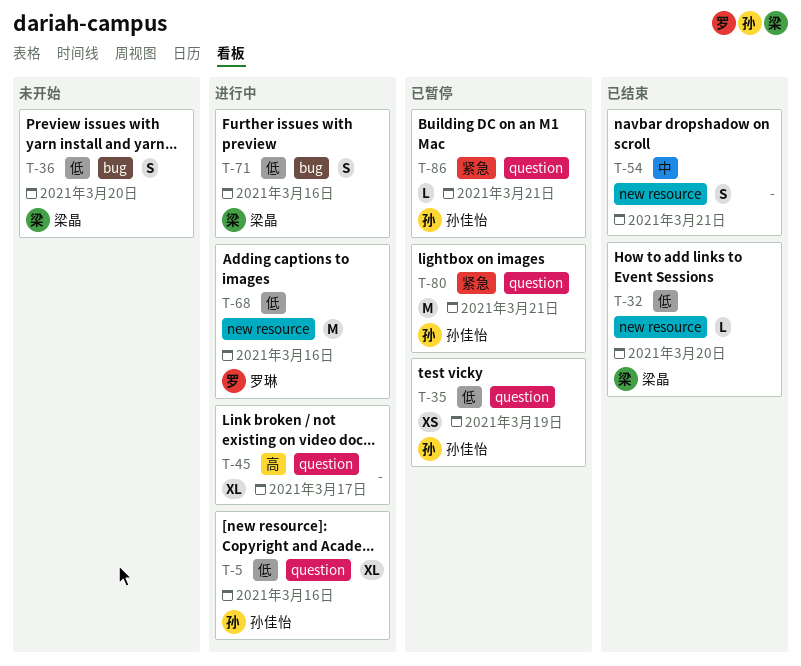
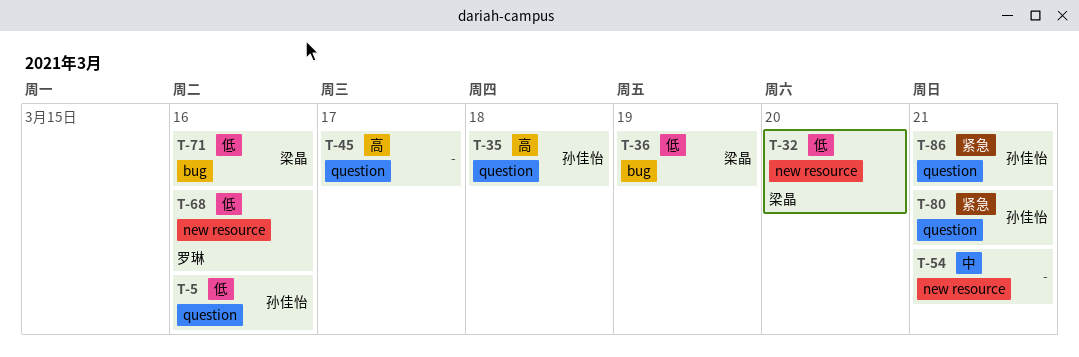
T-35, priority: 低 -> 高
T-35, due: Mar 19 -> Mar 18
T-36, due: Mar 20 -> Mar 19

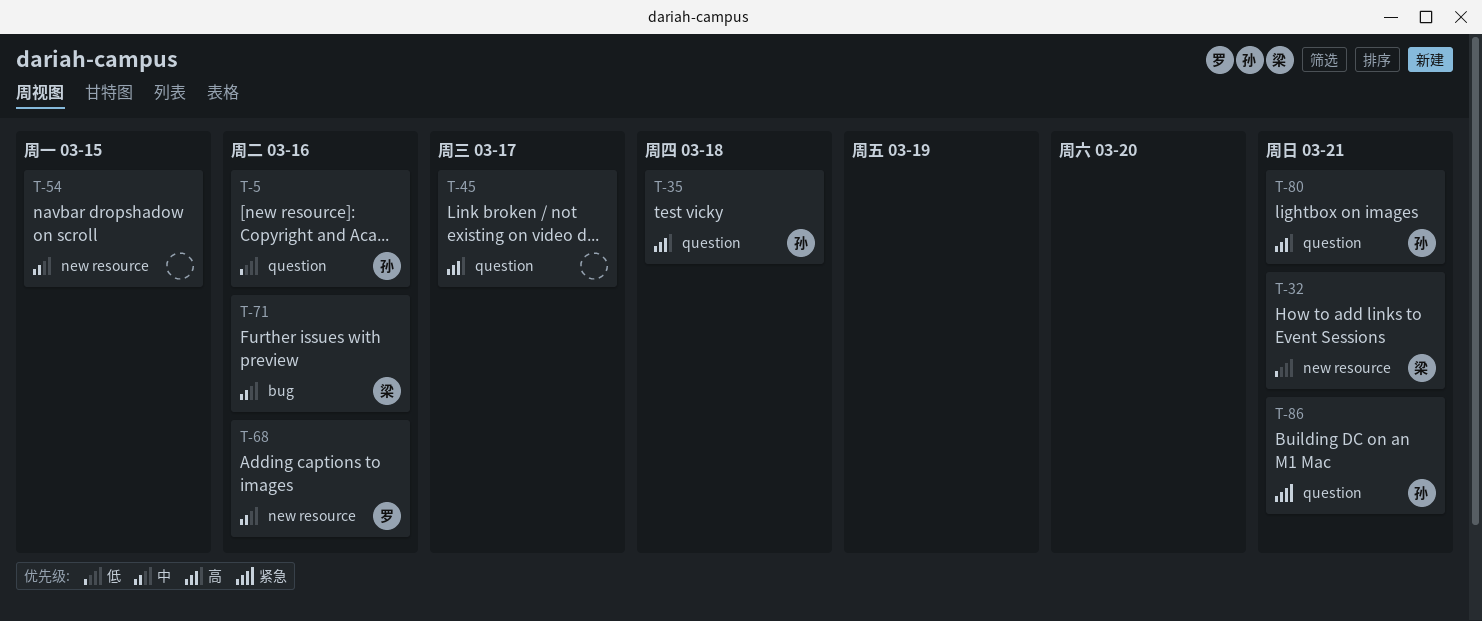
T-32, due: Mar 20 -> Mar 21
T-36: present -> none
T-54, due: Mar 21 -> Mar 15
T-68, priority: 低 -> 中
T-71, priority: 低 -> 中
T-80, priority: 紧急 -> 高

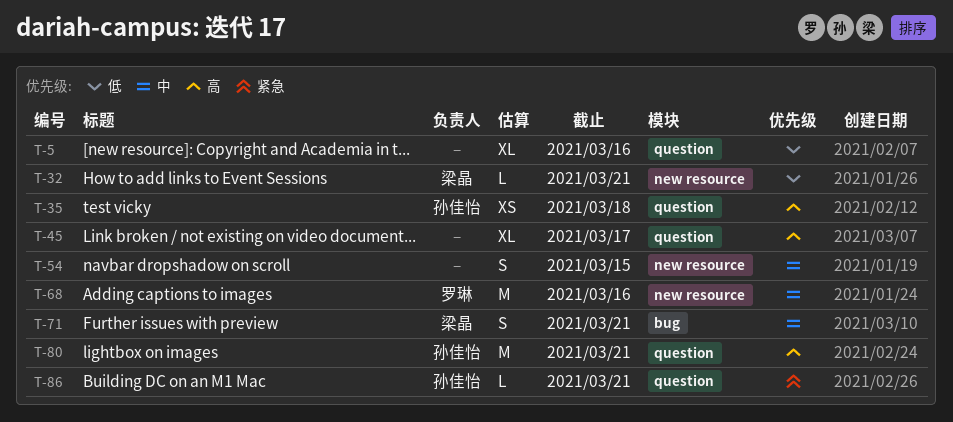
T-5, owner: 孙佳怡 -> none
T-71, due: Mar 16 -> Mar 21

